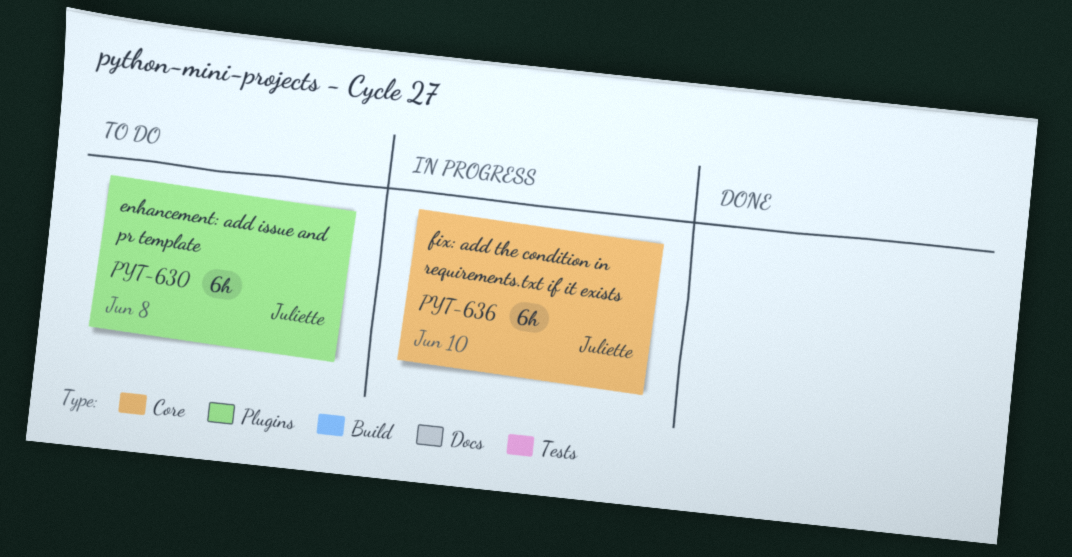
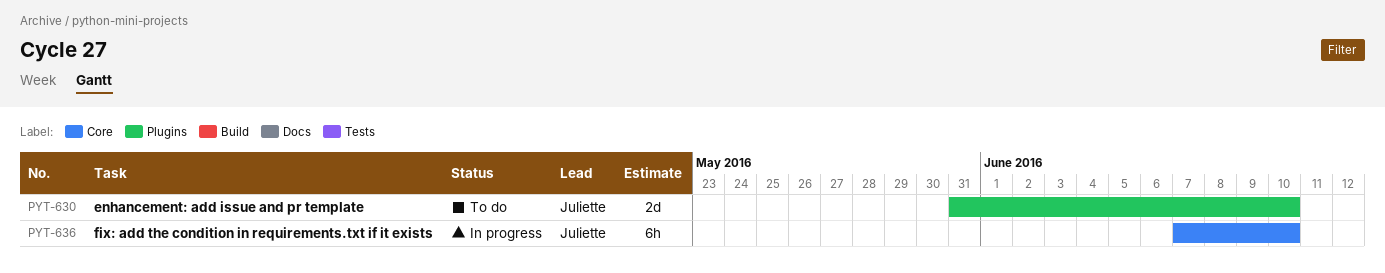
PYT-630, estimate: 6h -> 2d
PYT-630, due: Jun 8 -> Jun 10

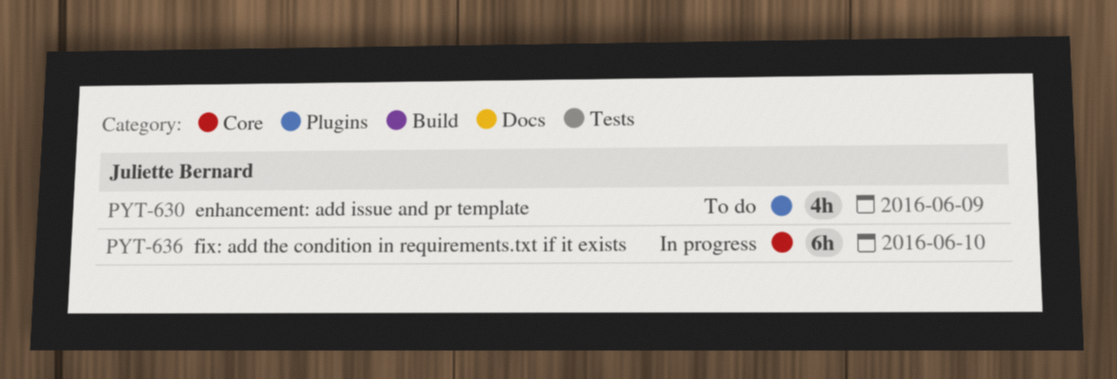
PYT-630, estimate: 2d -> 4h
PYT-630, due: Jun 10 -> Jun 9

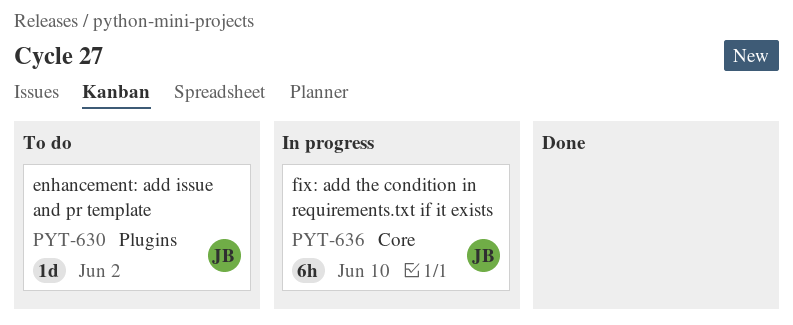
PYT-630, estimate: 4h -> 1d
PYT-630, due: Jun 9 -> Jun 2

